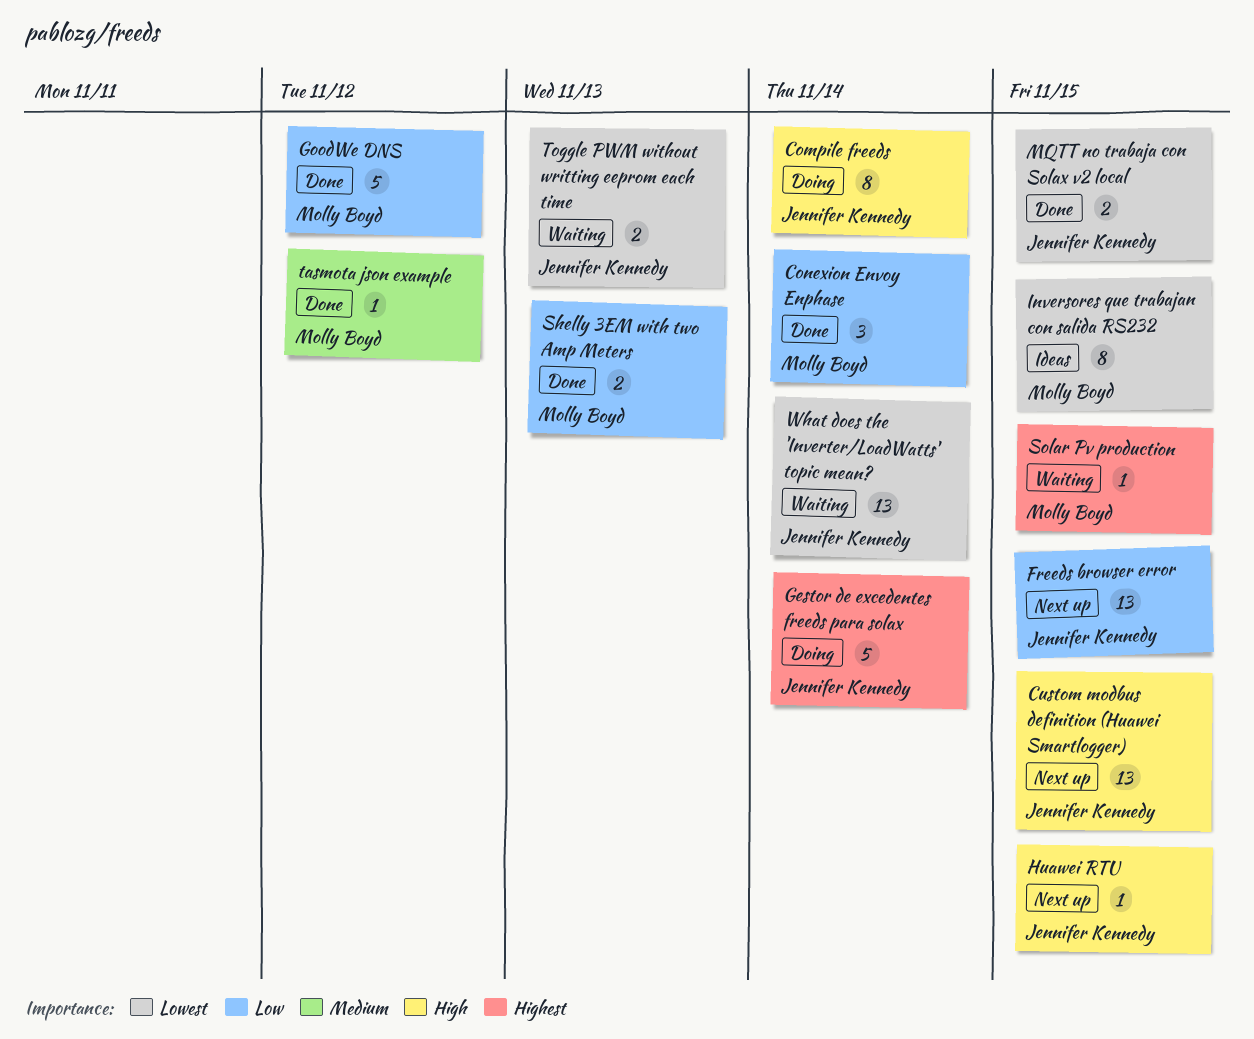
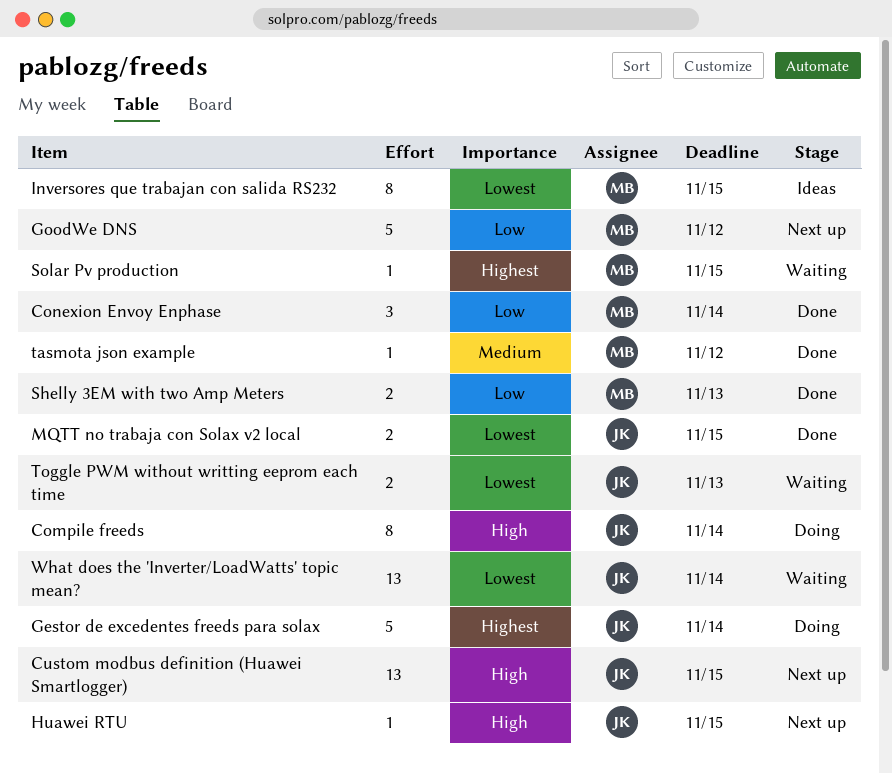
Freeds browser error: present -> none
GoodWe DNS, status: Done -> Next up

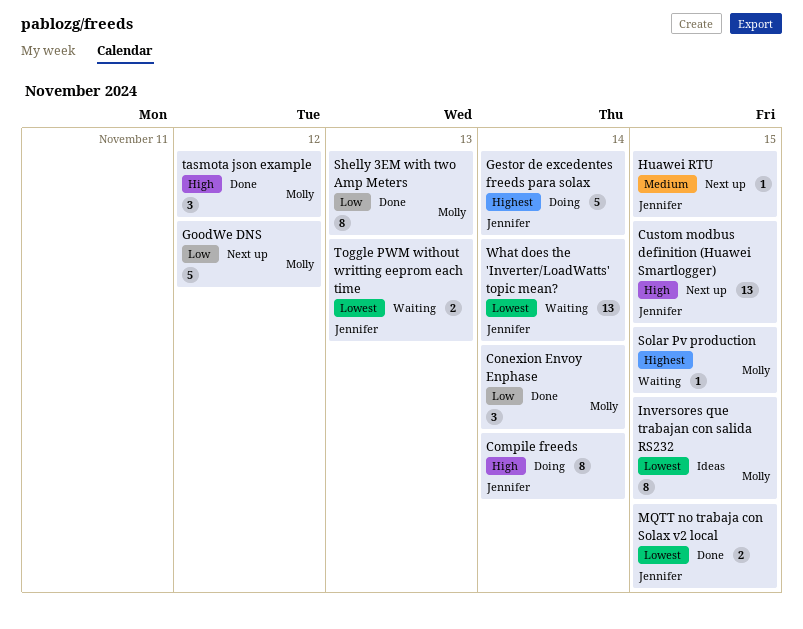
Huawei RTU, priority: High -> Medium
Shelly 3EM with two Amp Meters, estimate: 2 -> 8
tasmota json example, priority: Medium -> High
tasmota json example, estimate: 1 -> 3

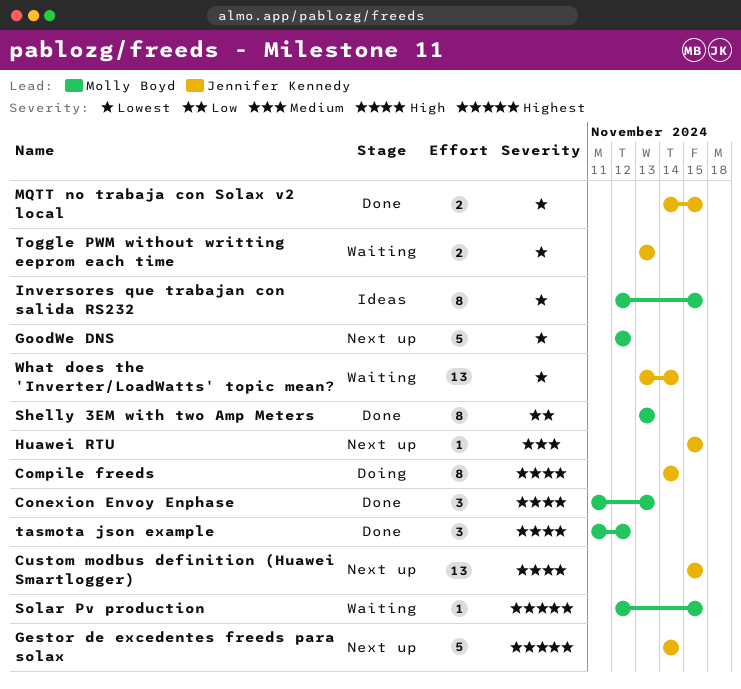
Conexion Envoy Enphase, priority: Low -> High
Conexion Envoy Enphase, due: Nov 14 -> Nov 13
Gestor de excedentes freeds para solax, status: Doing -> Next up
GoodWe DNS, priority: Low -> Lowest

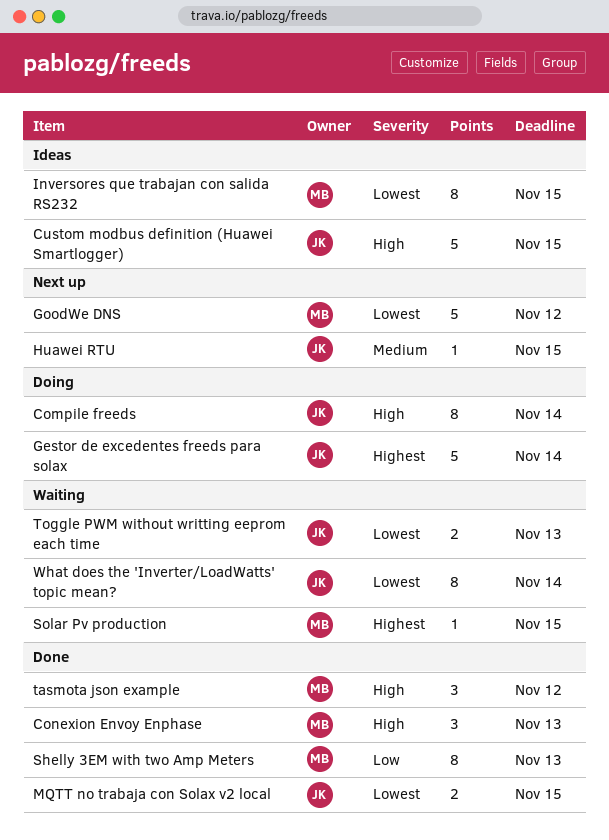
Custom modbus definition (Huawei Smartlogger), status: Next up -> Ideas
Custom modbus definition (Huawei Smartlogger), estimate: 13 -> 5
Gestor de excedentes freeds para solax, status: Next up -> Doing
What does the 'Inverter/LoadWatts' topic mean?, estimate: 13 -> 8

